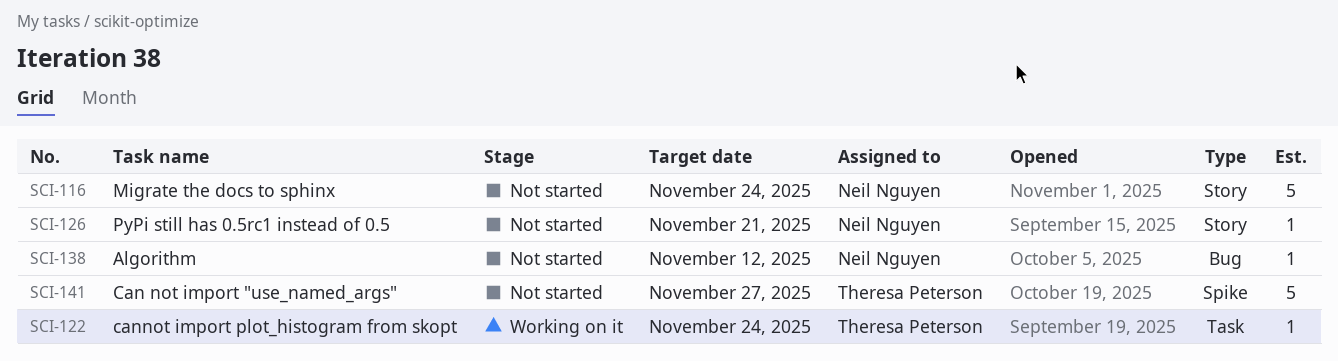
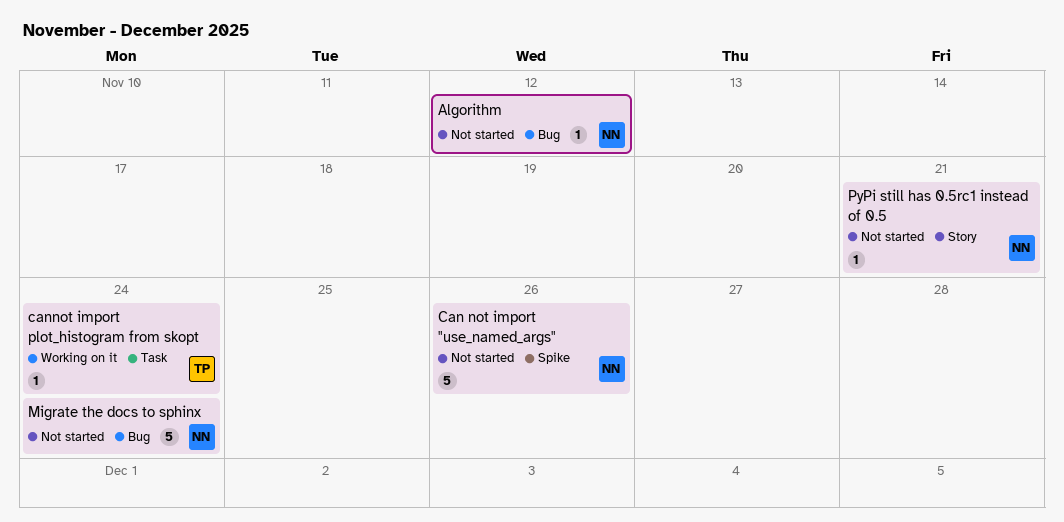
Can not import "use_named_args", owner: Theresa Peterson -> Neil Nguyen
Can not import "use_named_args", due: Nov 27 -> Nov 26
Migrate the docs to sphinx, label: Story -> Bug

